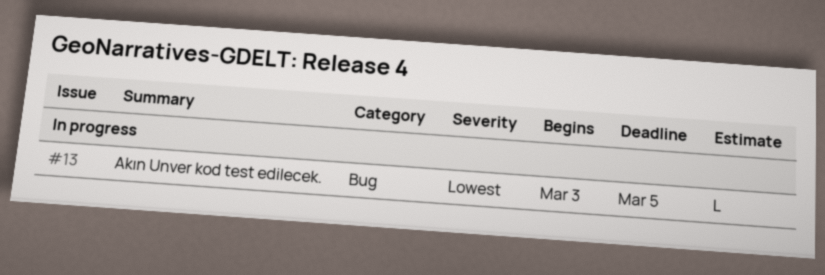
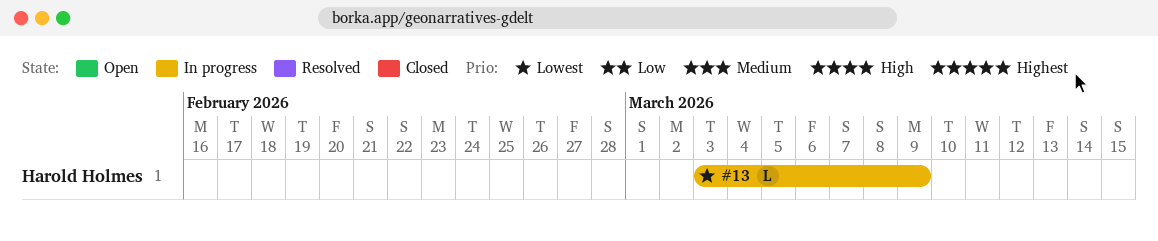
#13, due: Mar 5 -> Mar 9

